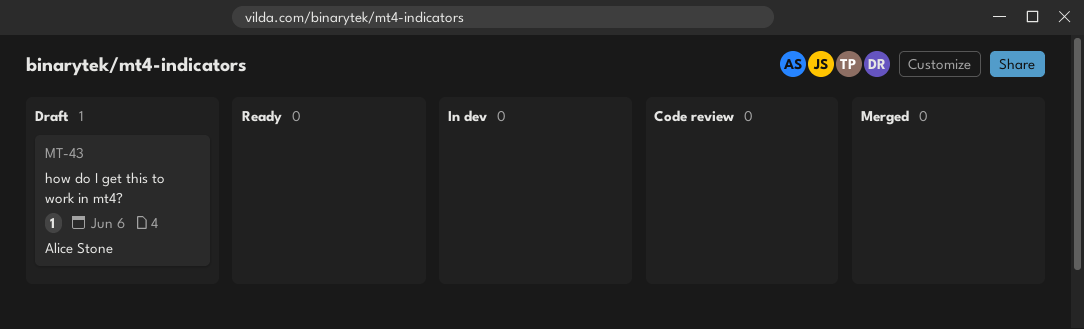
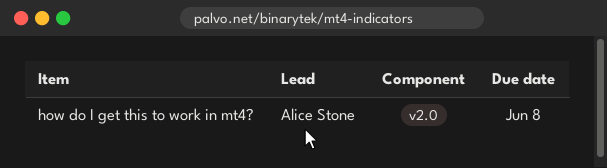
how do I get this to work in mt4?, due: Jun 6 -> Jun 8

